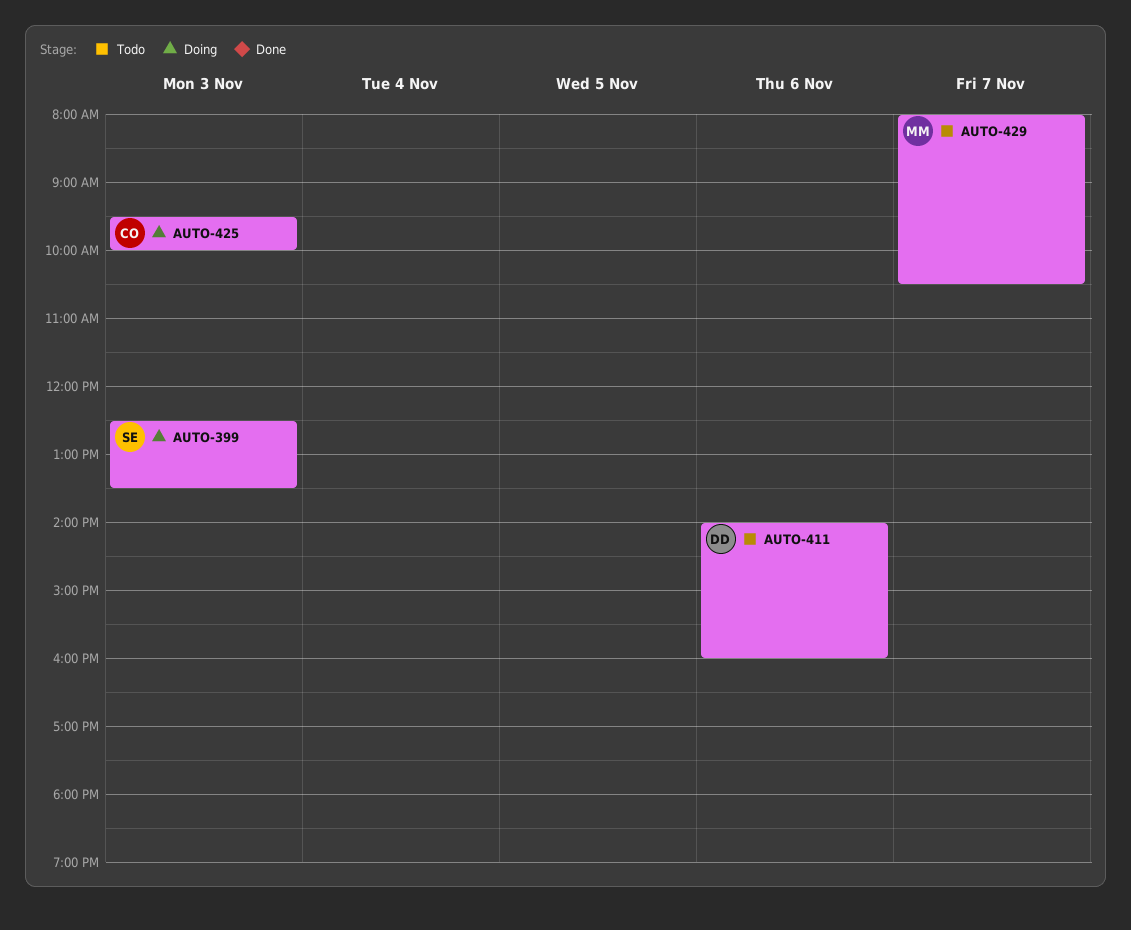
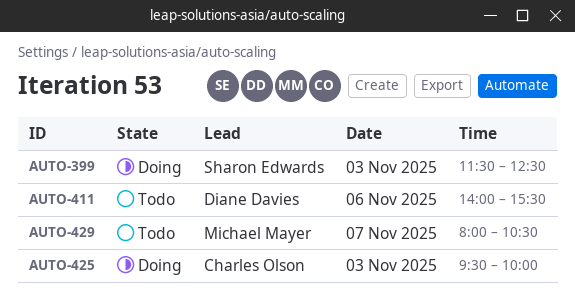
AUTO-399, begins: 12:30 -> 11:30
AUTO-399, ends: 13:30 -> 12:30
AUTO-411, ends: 16:00 -> 15:30

